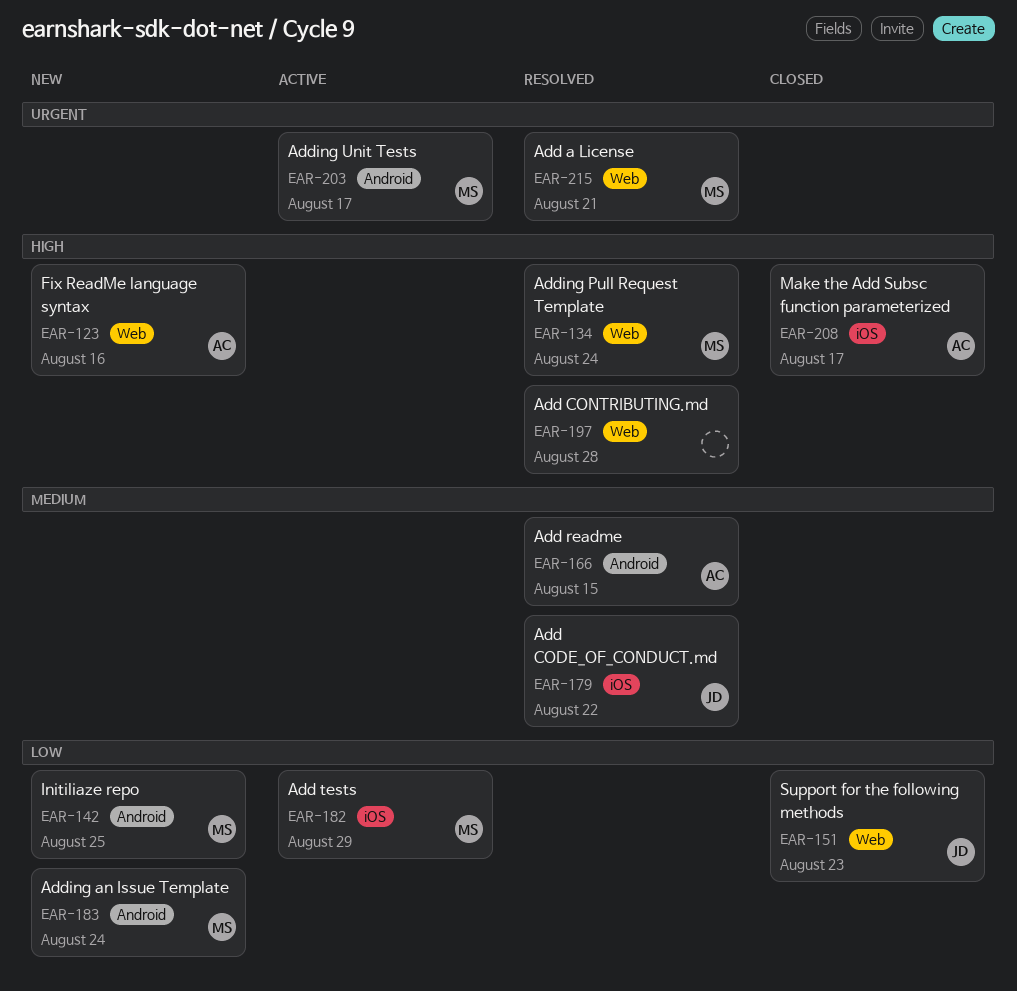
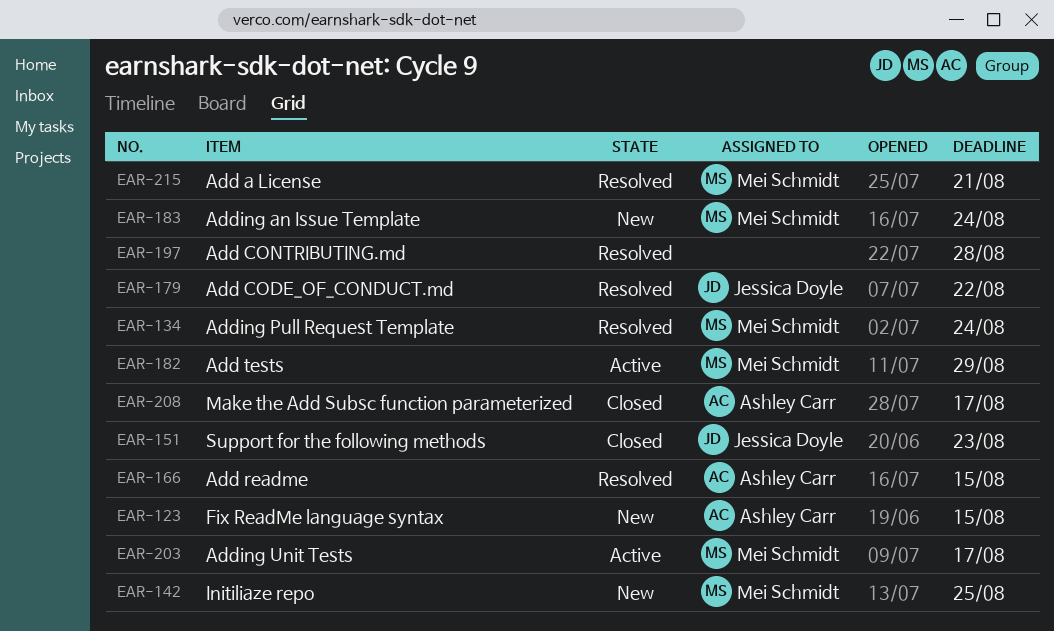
EAR-123, due: Aug 16 -> Aug 15

